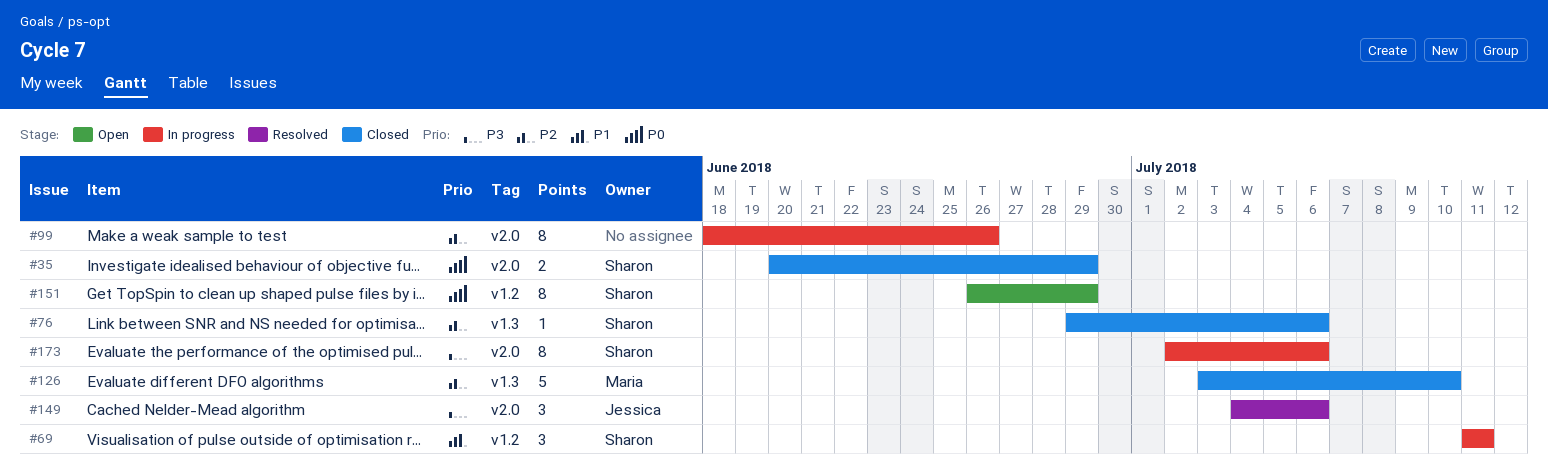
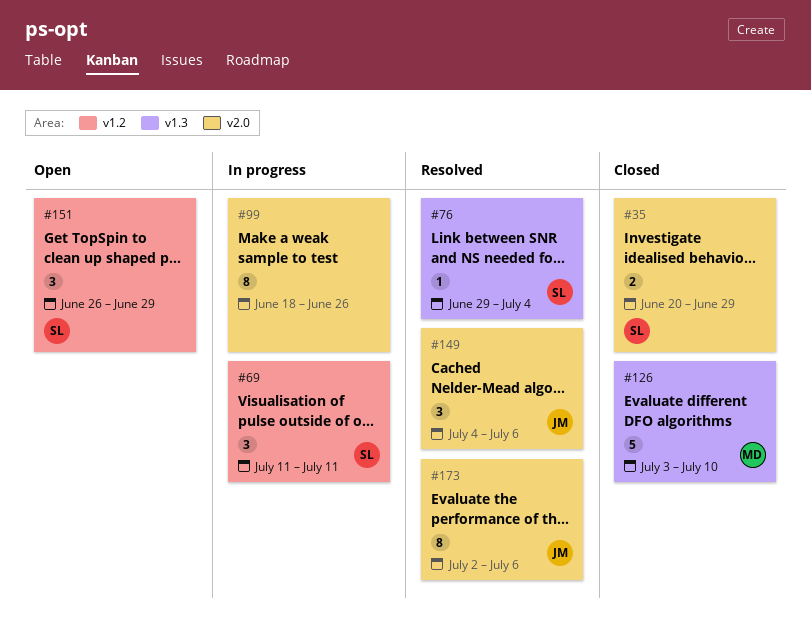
#76, status: Closed -> Resolved
#76, due: Jul 6 -> Jul 4
#151, estimate: 8 -> 3
#173, status: In progress -> Resolved
#173, owner: Sharon -> Jessica

